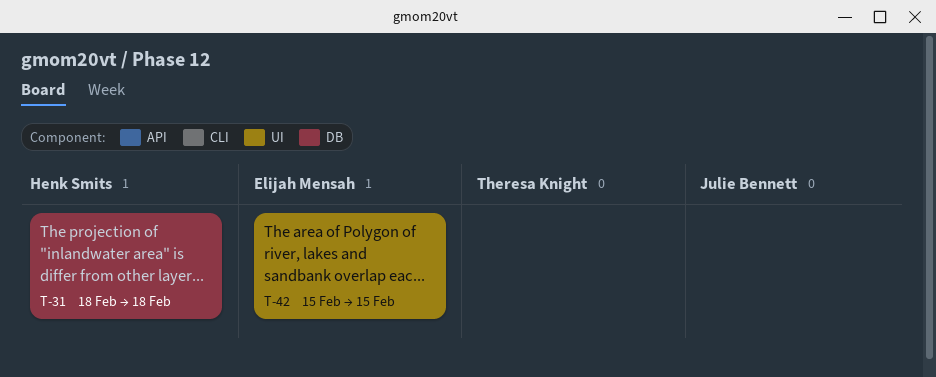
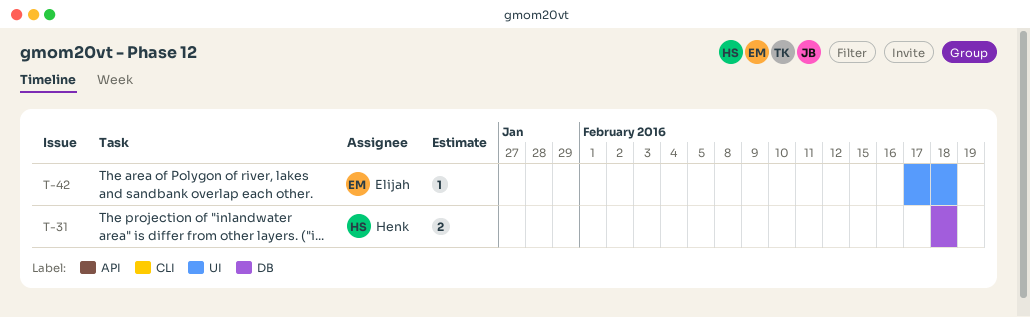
T-42, start: Feb 15 -> Feb 17
T-42, due: Feb 15 -> Feb 18

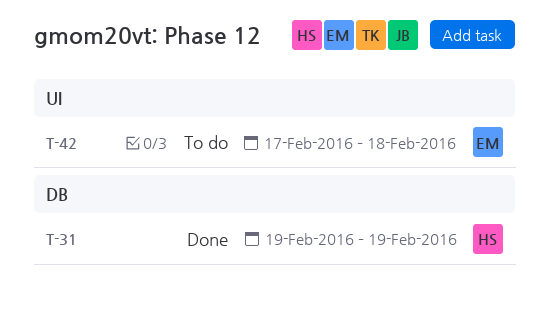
T-31, start: Feb 18 -> Feb 19
T-31, due: Feb 18 -> Feb 19

